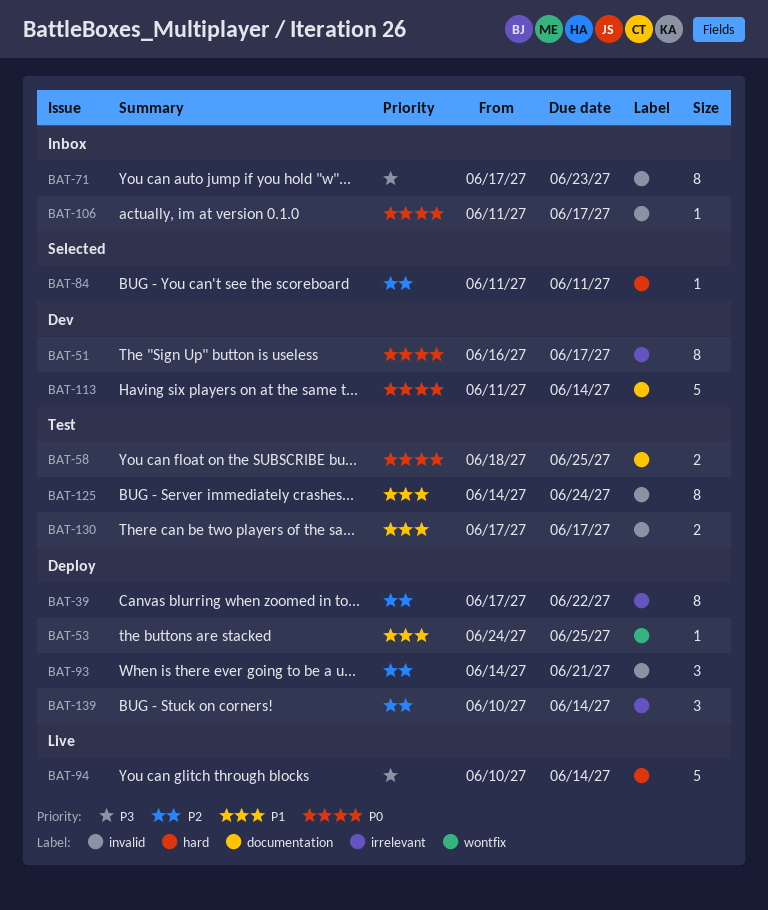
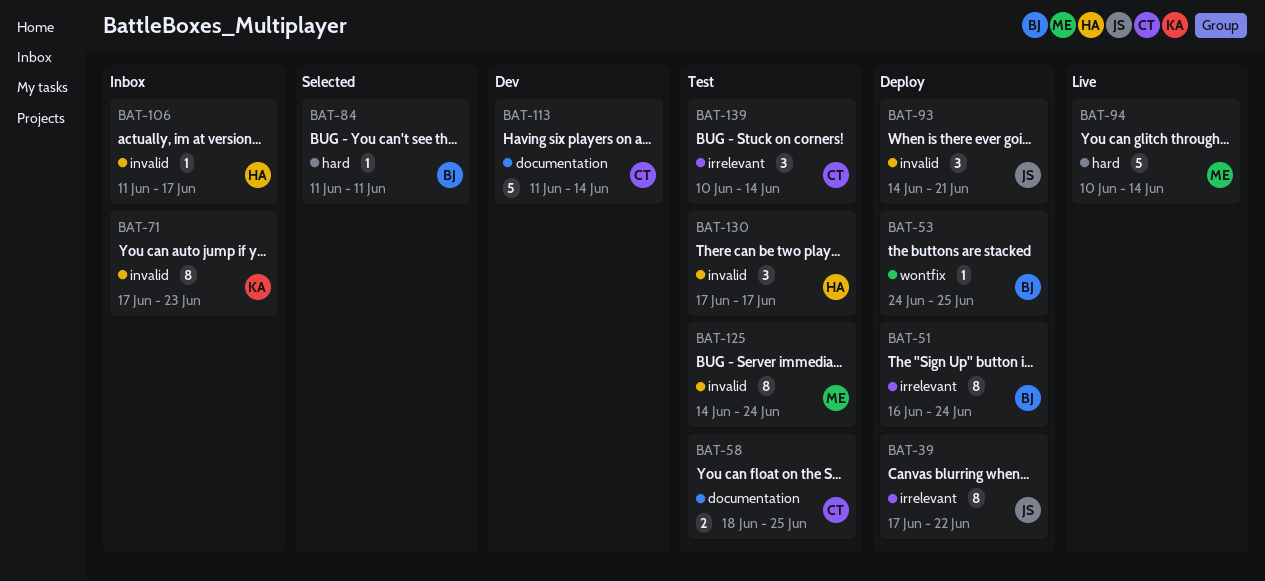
BAT-51, status: Dev -> Deploy
BAT-51, due: Jun 17 -> Jun 24
BAT-130, estimate: 2 -> 3
BAT-139, status: Deploy -> Test

